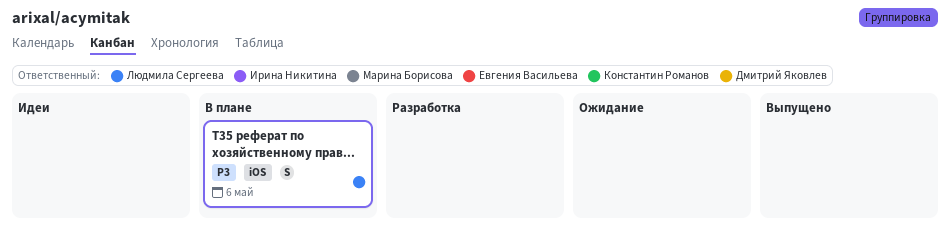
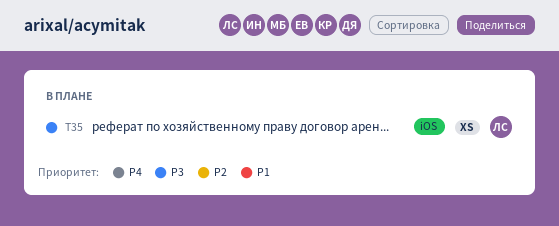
T35, estimate: S -> XS

